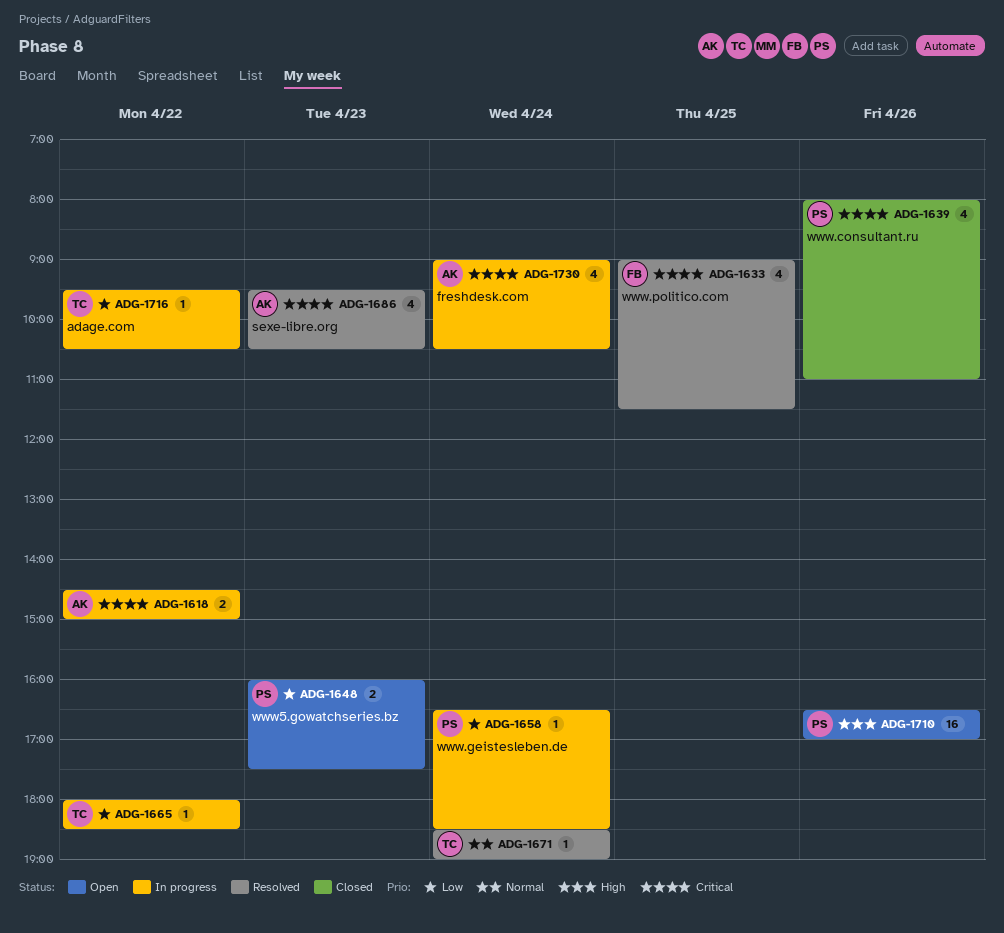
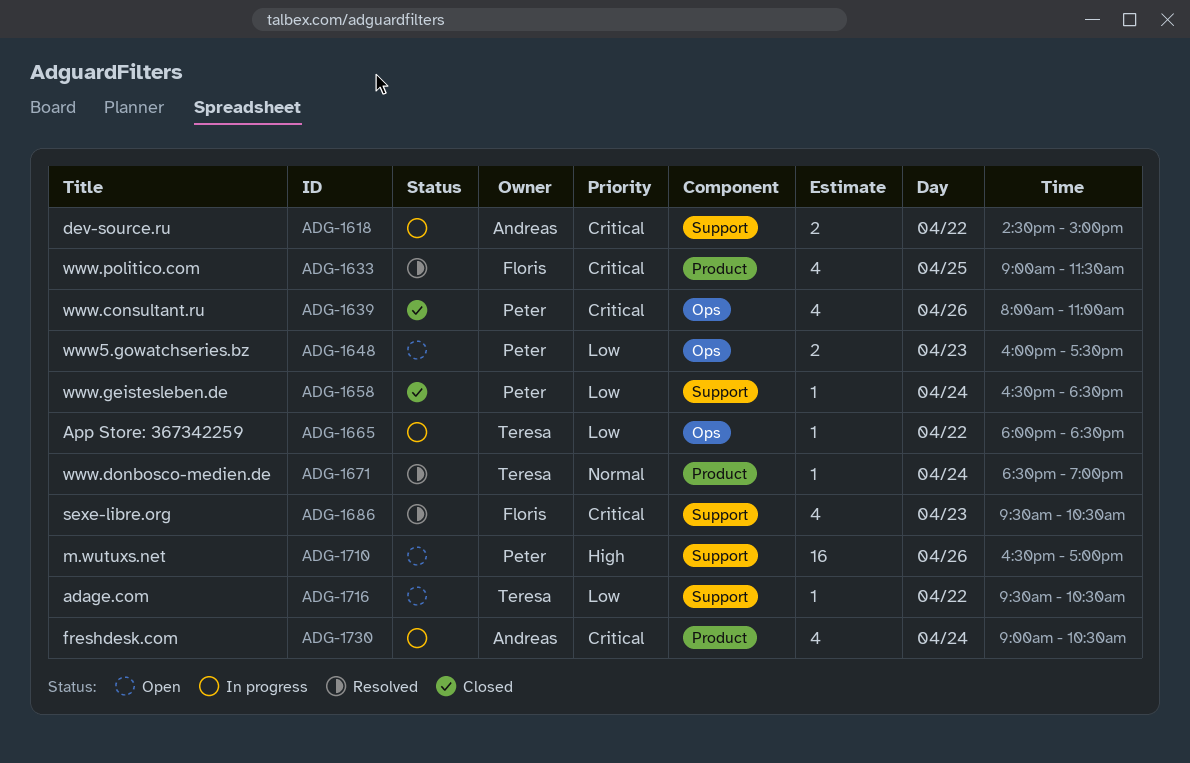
ADG-1658, status: In progress -> Closed
ADG-1686, owner: Andreas -> Floris
ADG-1716, status: In progress -> Open

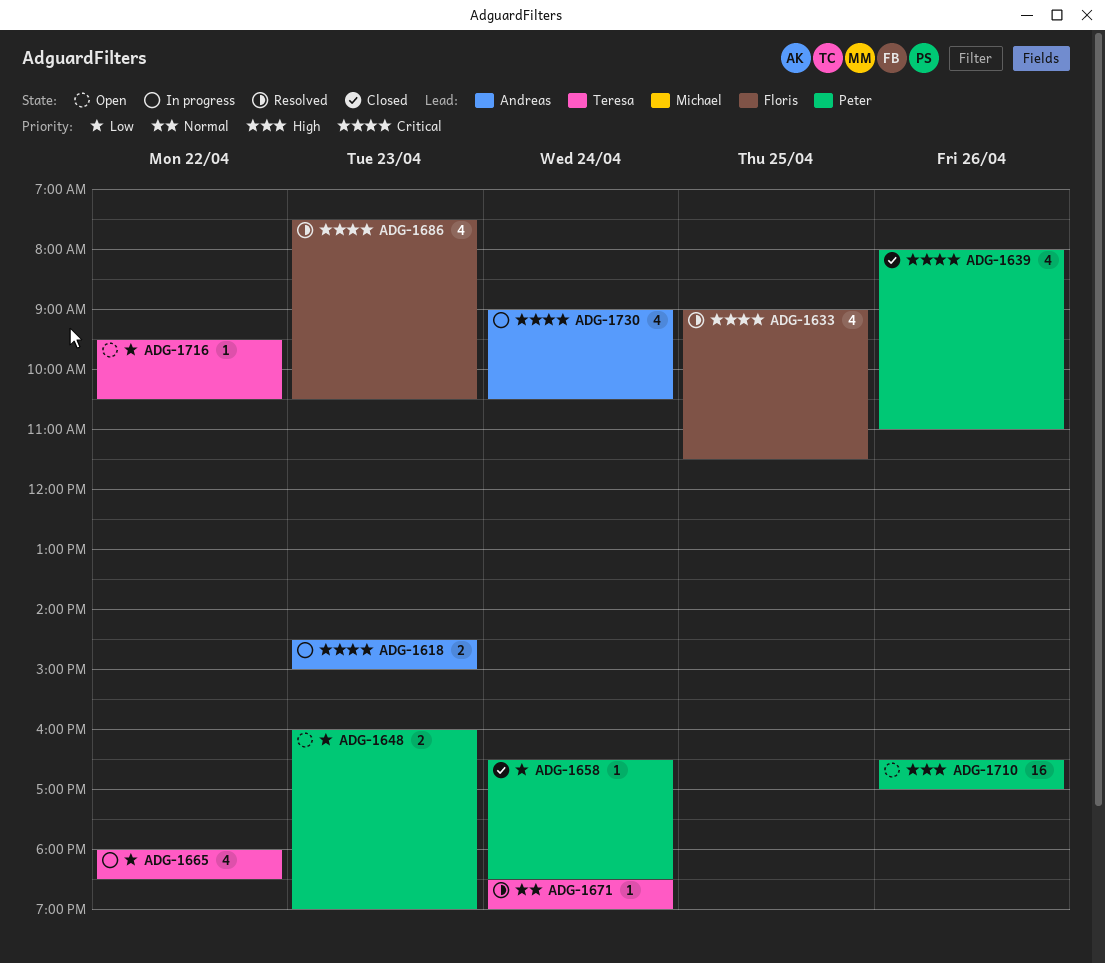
ADG-1618, day: Apr 22 -> Apr 23
ADG-1648, ends: 17:30 -> 19:00
ADG-1665, estimate: 1 -> 4
ADG-1686, begins: 09:30 -> 07:30

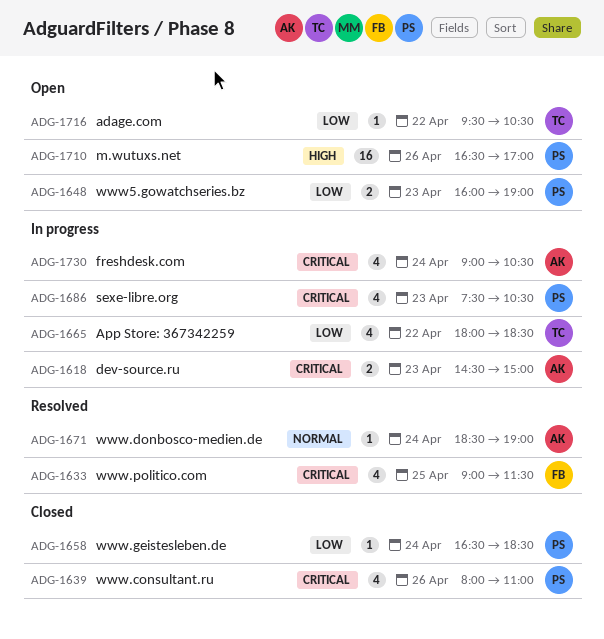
ADG-1671, owner: Teresa -> Andreas
ADG-1686, status: Resolved -> In progress
ADG-1686, owner: Floris -> Peter

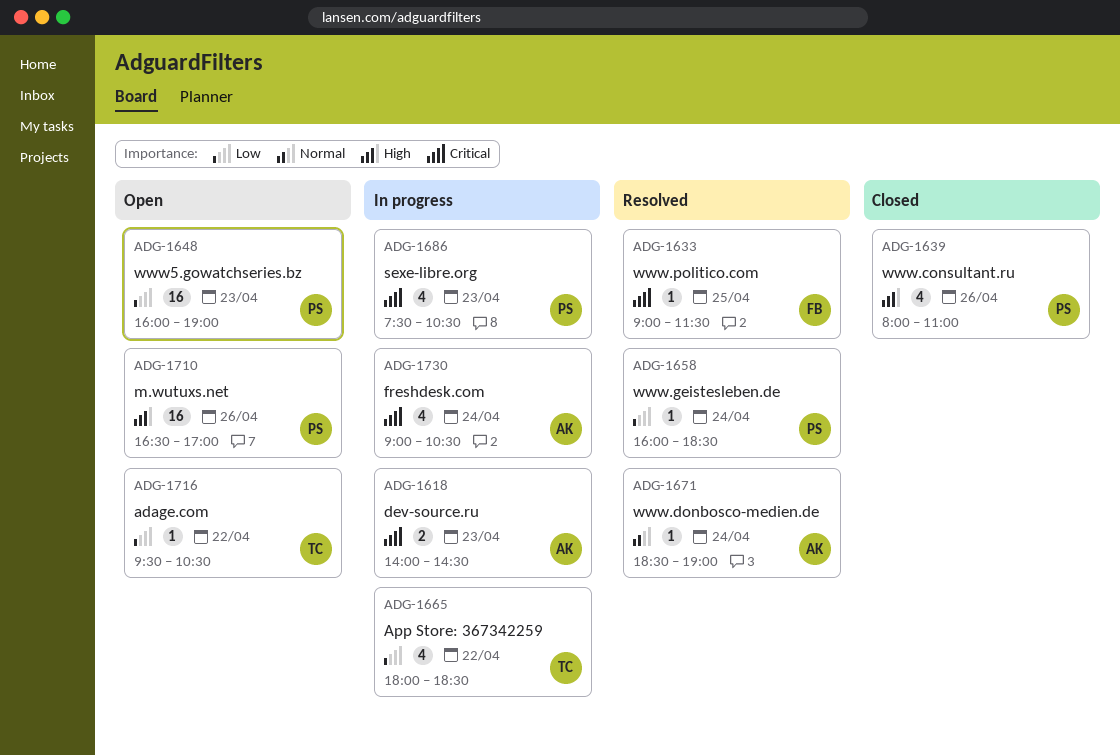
ADG-1618, begins: 14:30 -> 14:00
ADG-1618, ends: 15:00 -> 14:30
ADG-1633, estimate: 4 -> 1
ADG-1639, priority: Critical -> High
ADG-1648, estimate: 2 -> 16
ADG-1658, status: Closed -> Resolved
ADG-1658, begins: 16:30 -> 16:00

